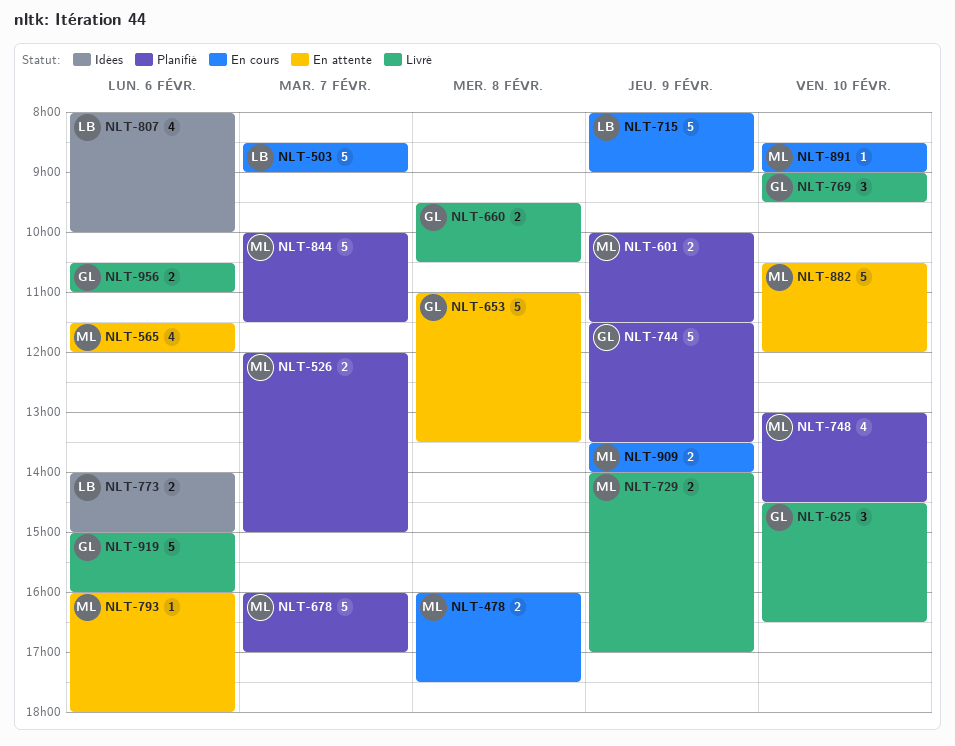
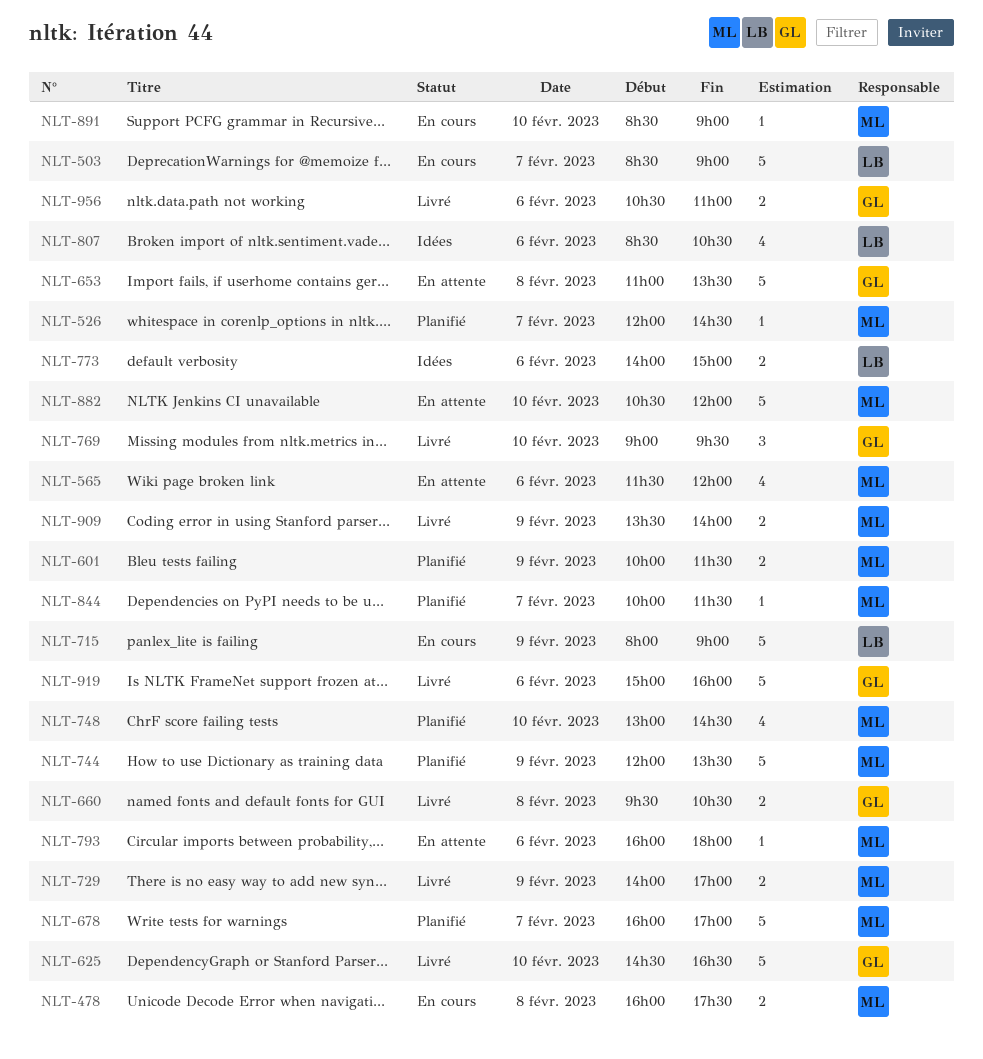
NLT-526, estimate: 2 -> 1
NLT-526, ends: 15:00 -> 14:30
NLT-625, estimate: 3 -> 5
NLT-744, owner: GL -> ML
NLT-744, begins: 11:30 -> 12:00
NLT-807, begins: 08:00 -> 08:30
NLT-807, ends: 10:00 -> 10:30
NLT-844, estimate: 5 -> 1
NLT-909, status: En cours -> Livré

